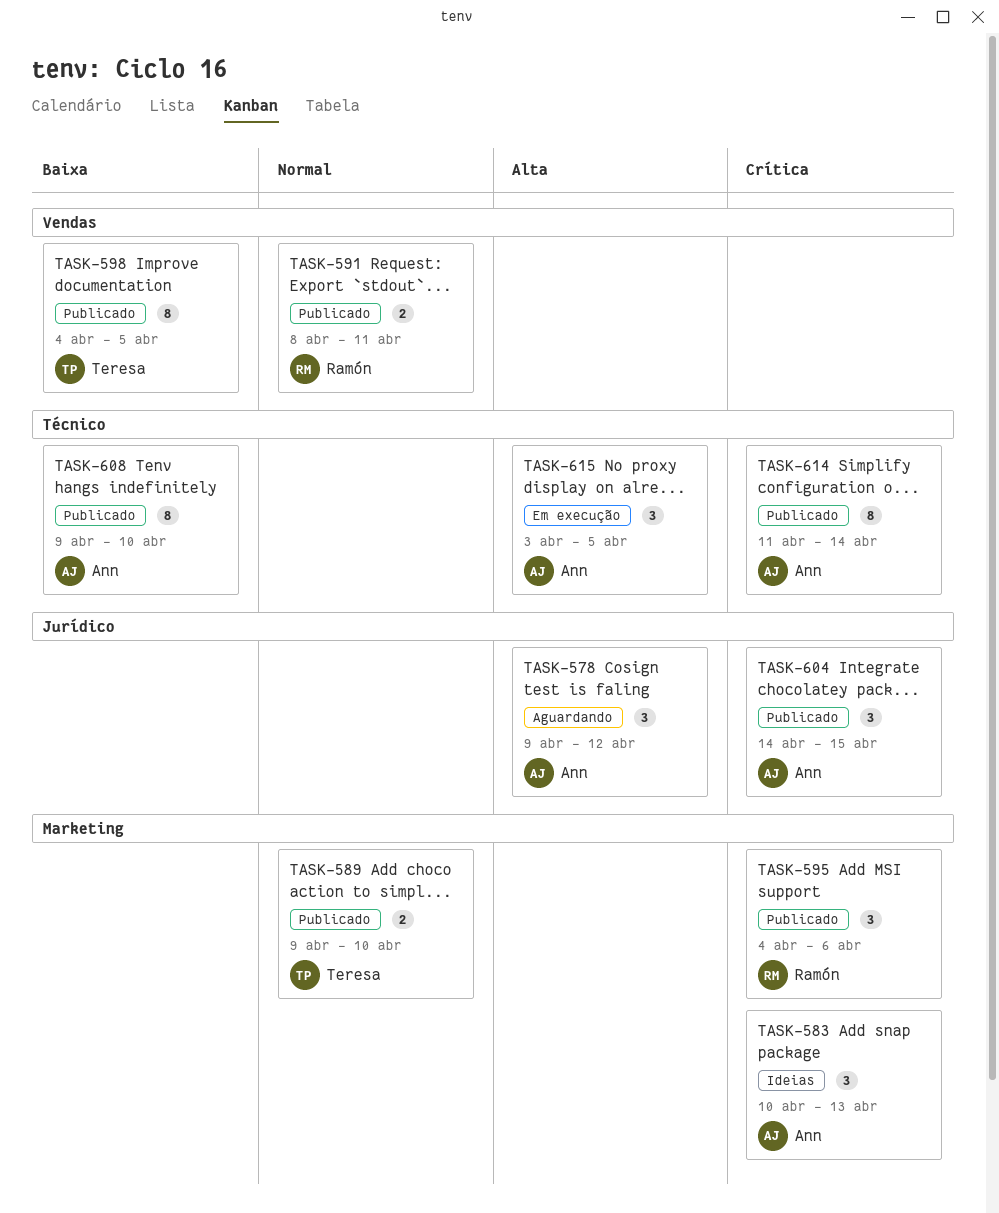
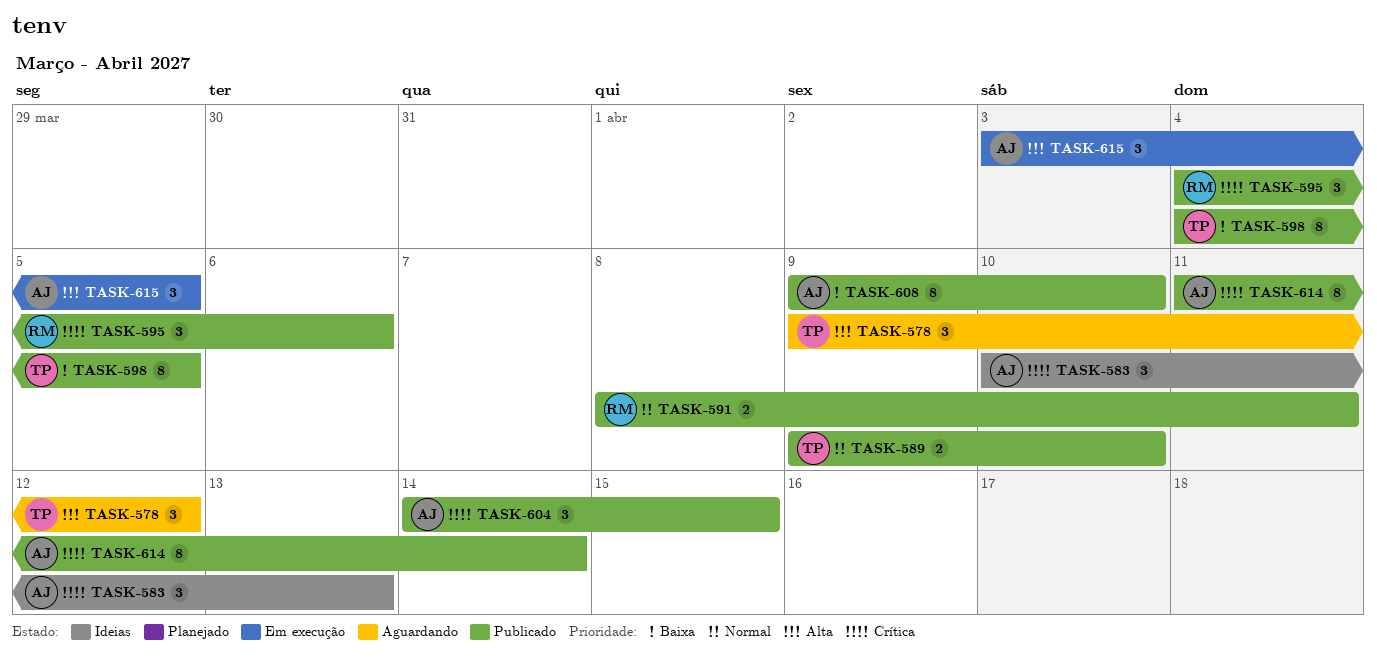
TASK-578, owner: Ann -> Teresa

